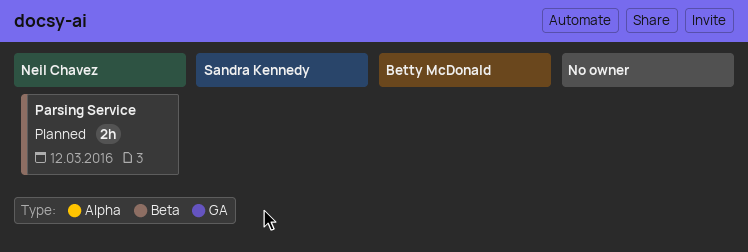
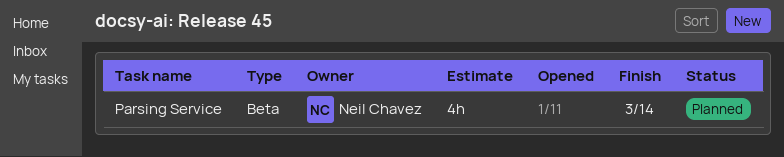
Parsing Service, estimate: 2h -> 4h
Parsing Service, due: Mar 12 -> Mar 14

